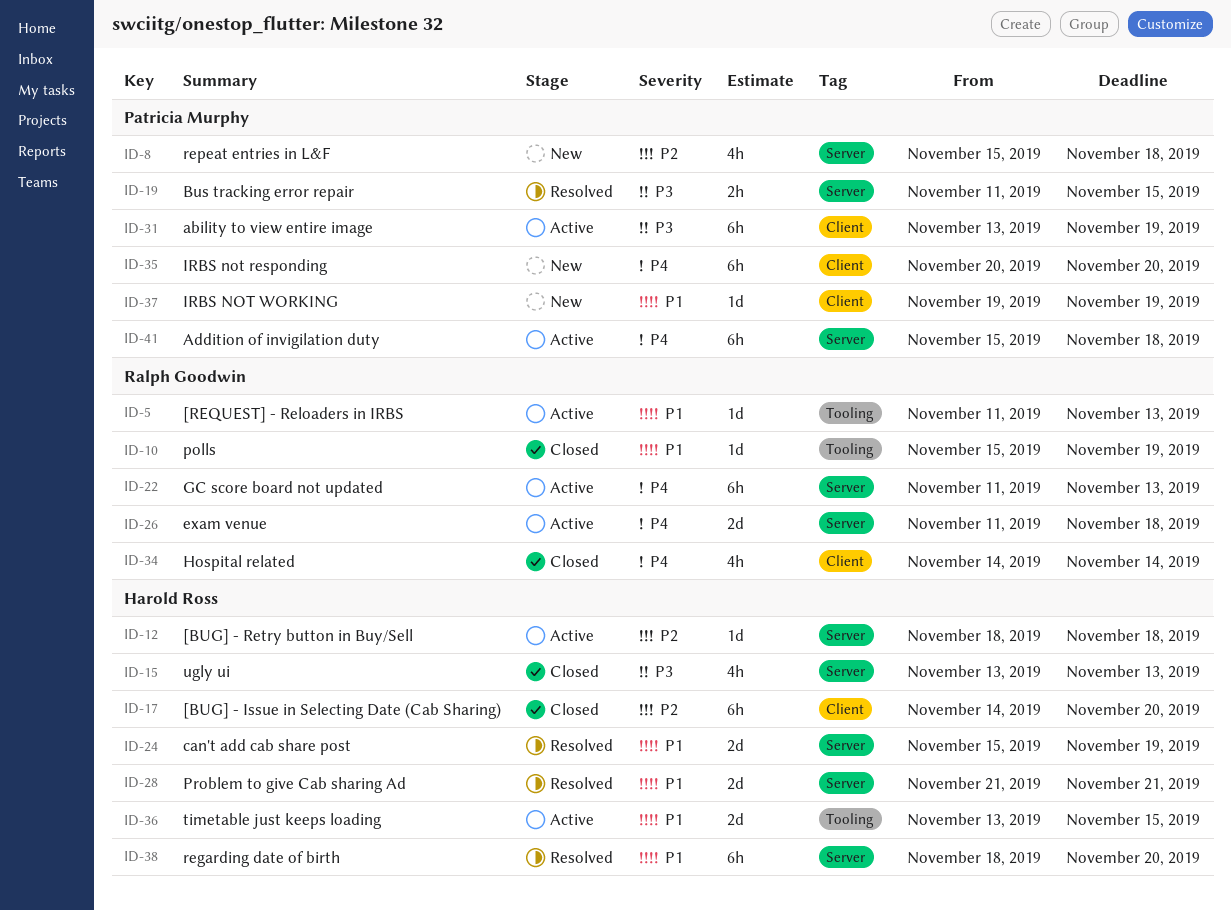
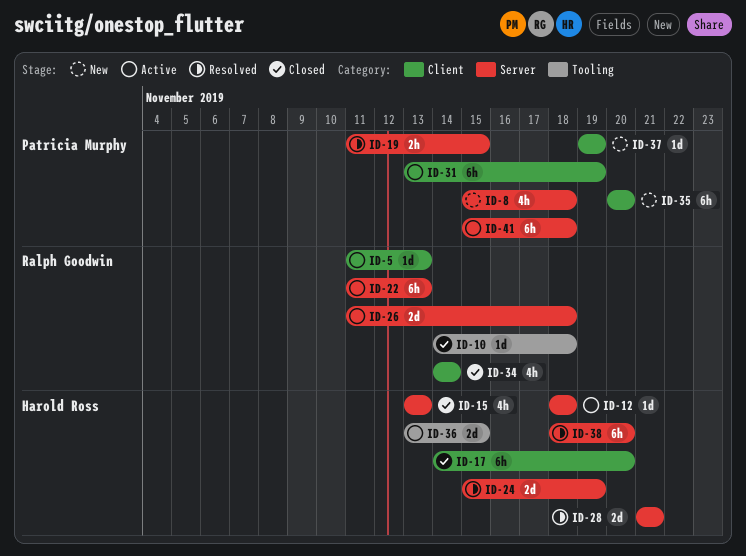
ID-5, label: Tooling -> Client
ID-10, start: Nov 15 -> Nov 14
ID-10, due: Nov 19 -> Nov 18

